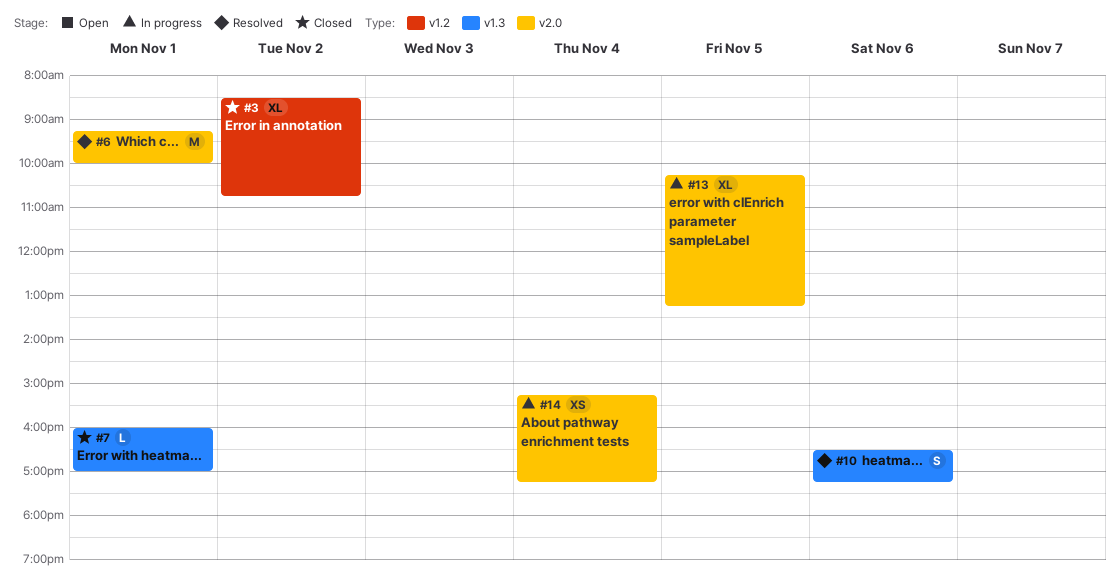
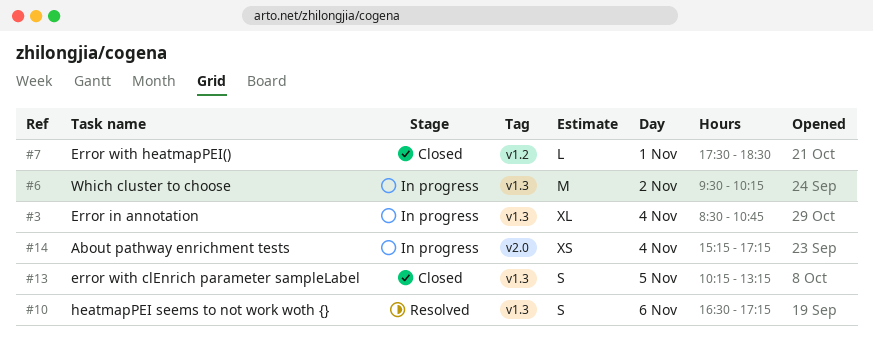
#3, status: Closed -> In progress
#3, label: v1.2 -> v1.3
#3, day: Nov 2 -> Nov 4
#6, status: Resolved -> In progress
#6, label: v2.0 -> v1.3
#6, day: Nov 1 -> Nov 2
#6, begins: 09:15 -> 09:30
#6, ends: 10:00 -> 10:15
#7, label: v1.3 -> v1.2
#7, begins: 16:00 -> 17:30
#7, ends: 17:00 -> 18:30
#13, status: In progress -> Closed
#13, label: v2.0 -> v1.3
#13, estimate: XL -> S

